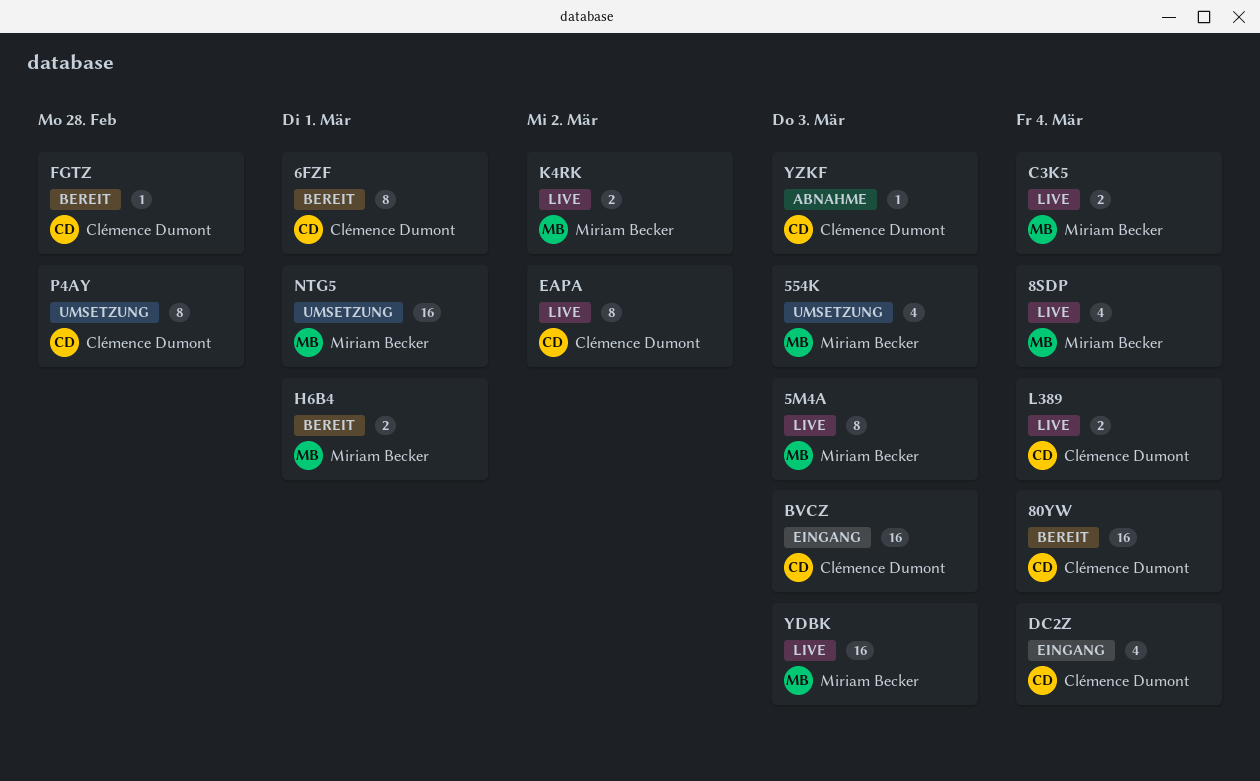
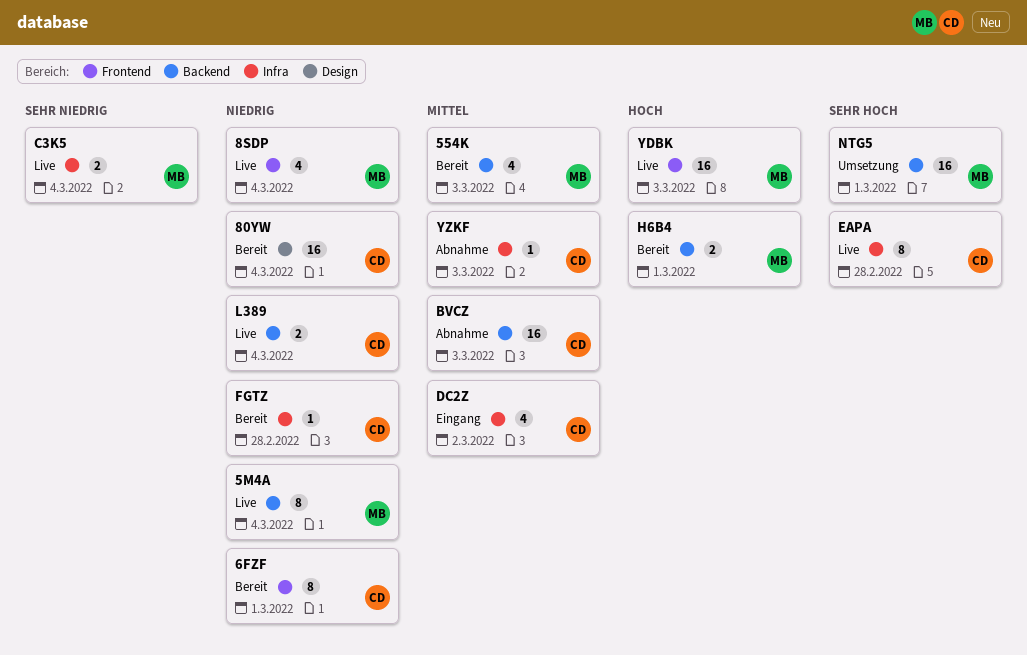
554K, status: Umsetzung -> Bereit
5M4A, due: Mar 3 -> Mar 4
BVCZ, status: Eingang -> Abnahme
DC2Z, due: Mar 4 -> Mar 2
EAPA, due: Mar 2 -> Feb 28
K4RK: present -> none
P4AY: present -> none

